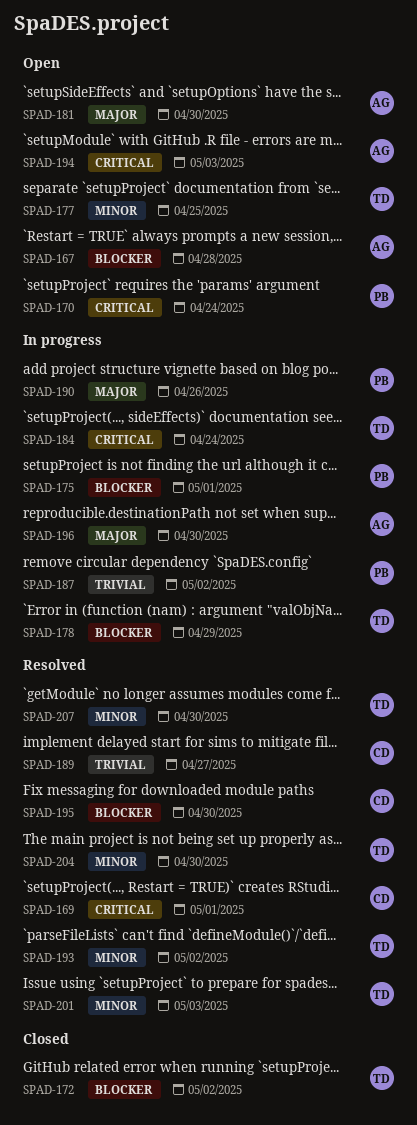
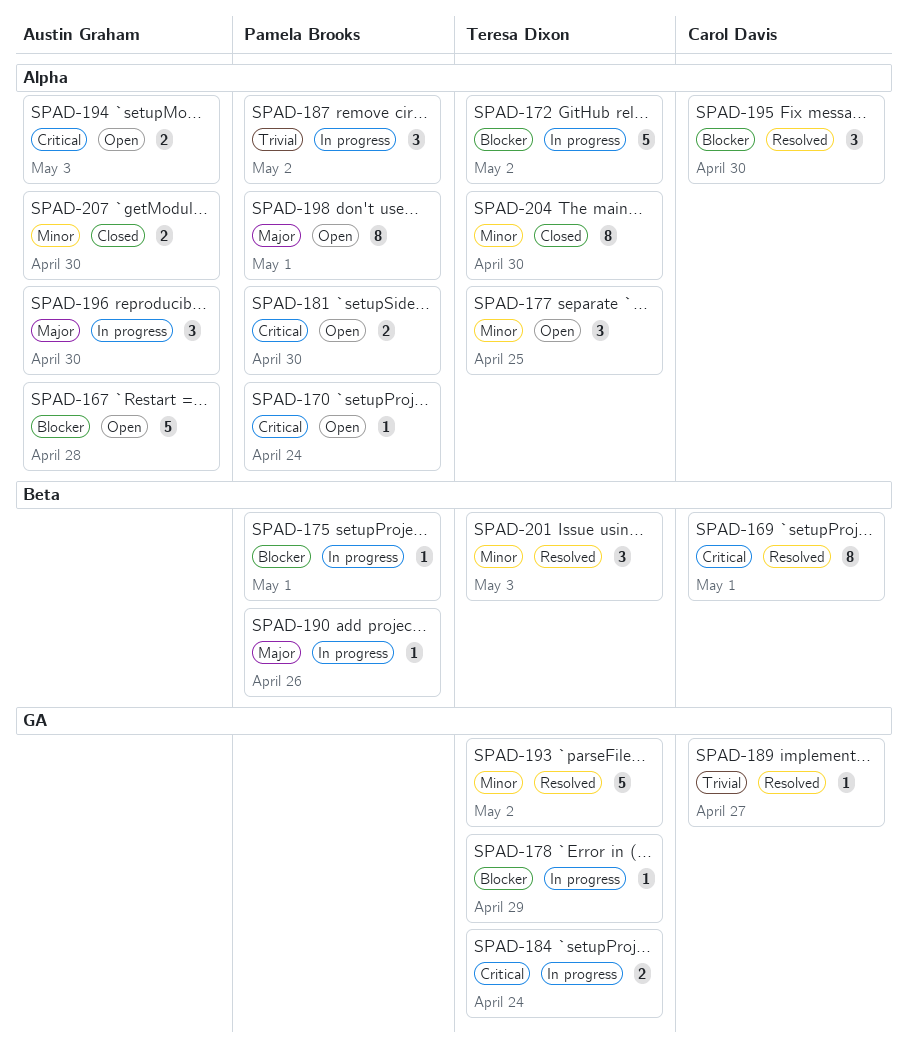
SPAD-172, status: Closed -> In progress
SPAD-181, owner: Austin Graham -> Pamela Brooks
SPAD-181, priority: Major -> Critical
SPAD-198: none -> present
SPAD-204, status: Resolved -> Closed
SPAD-207, status: Resolved -> Closed
SPAD-207, owner: Teresa Dixon -> Austin Graham

